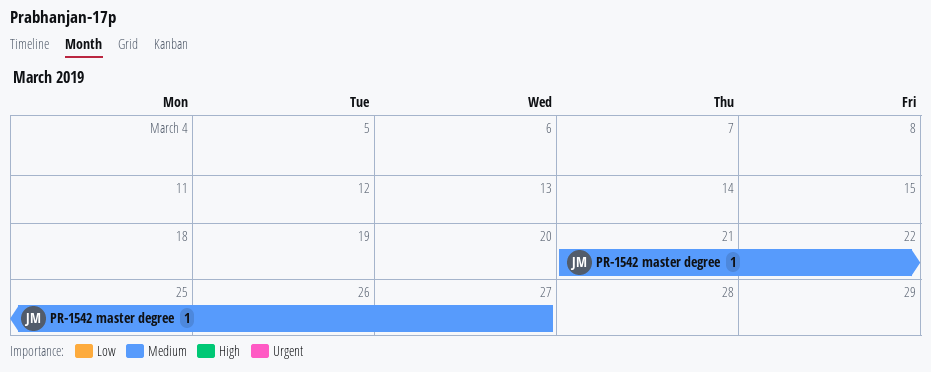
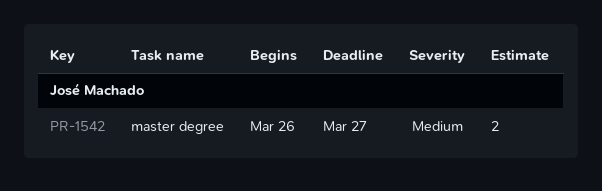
PR-1542, estimate: 1 -> 2
PR-1542, start: Mar 21 -> Mar 26

